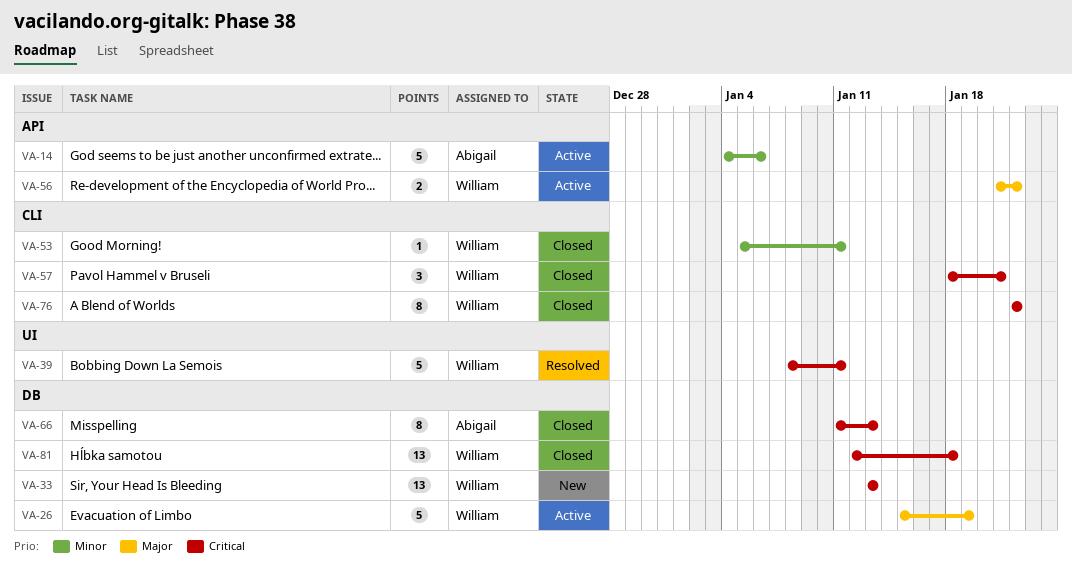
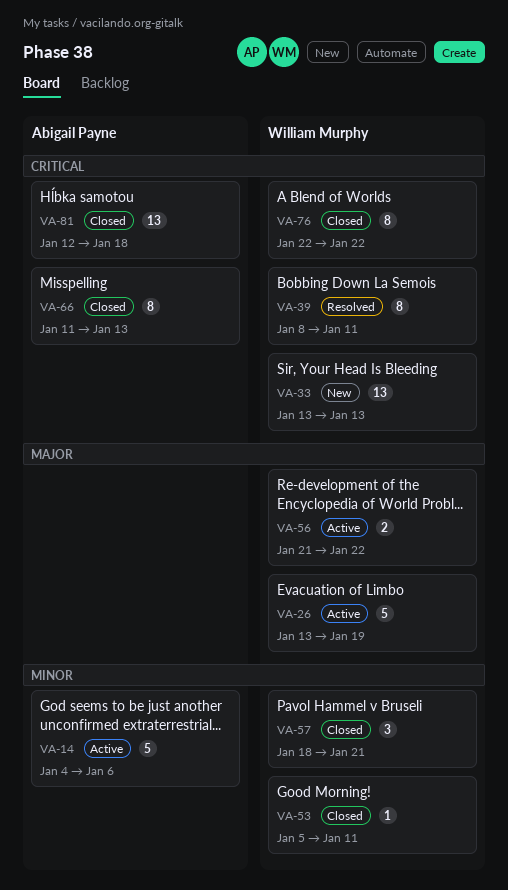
VA-26, start: Jan 15 -> Jan 13
VA-39, estimate: 5 -> 8
VA-57, priority: Critical -> Minor
VA-81, owner: William Murphy -> Abigail Payne

